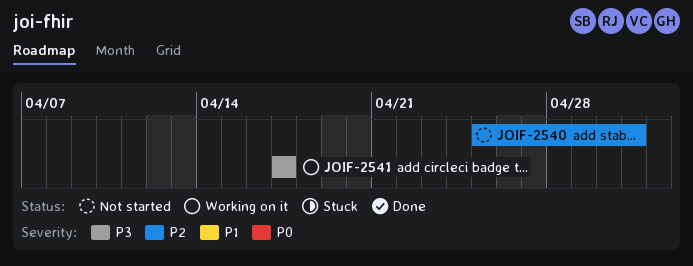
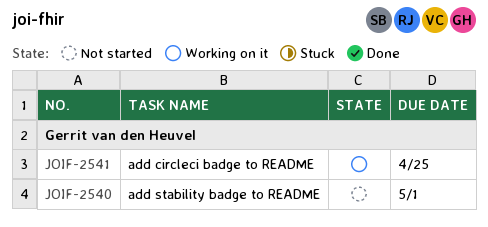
JOIF-2541, due: Apr 17 -> Apr 25

